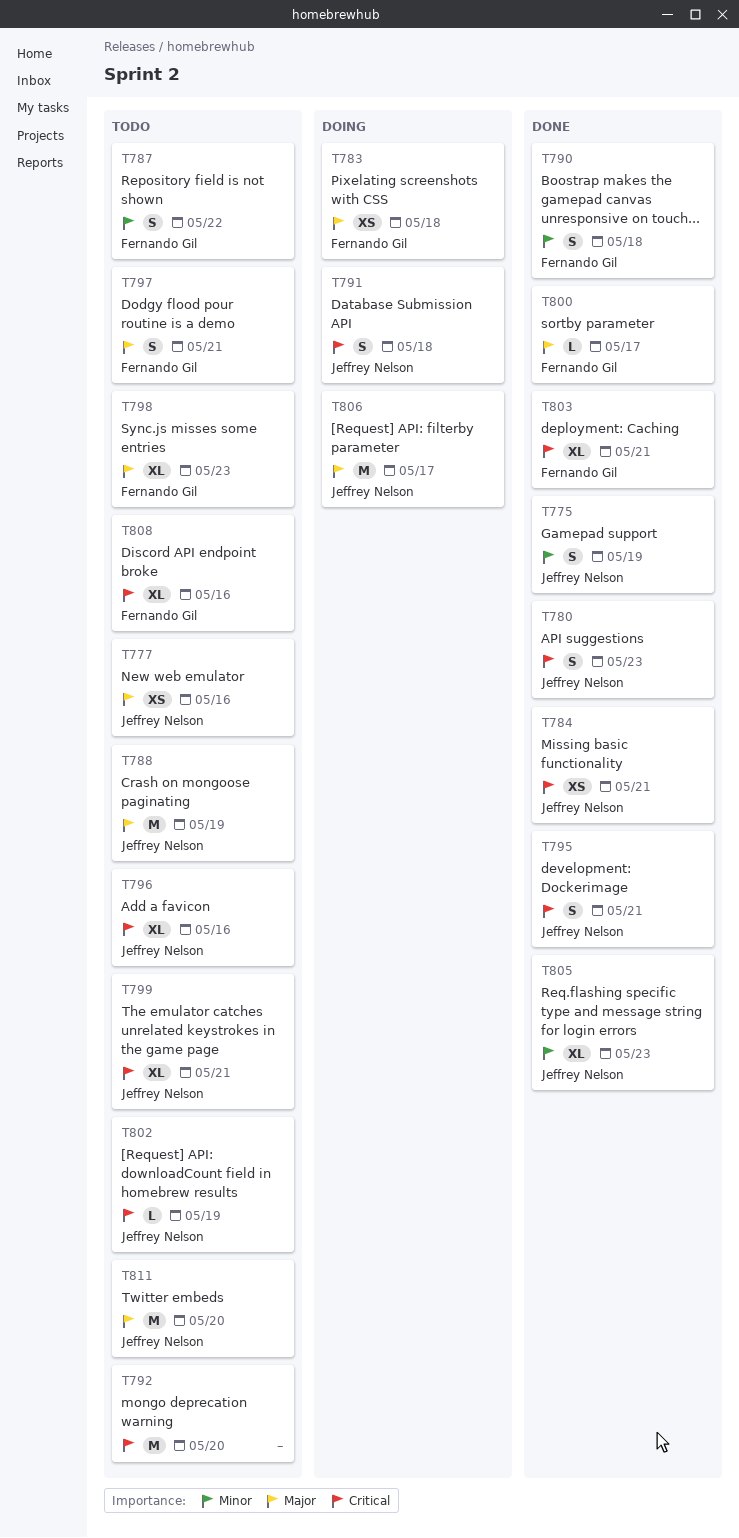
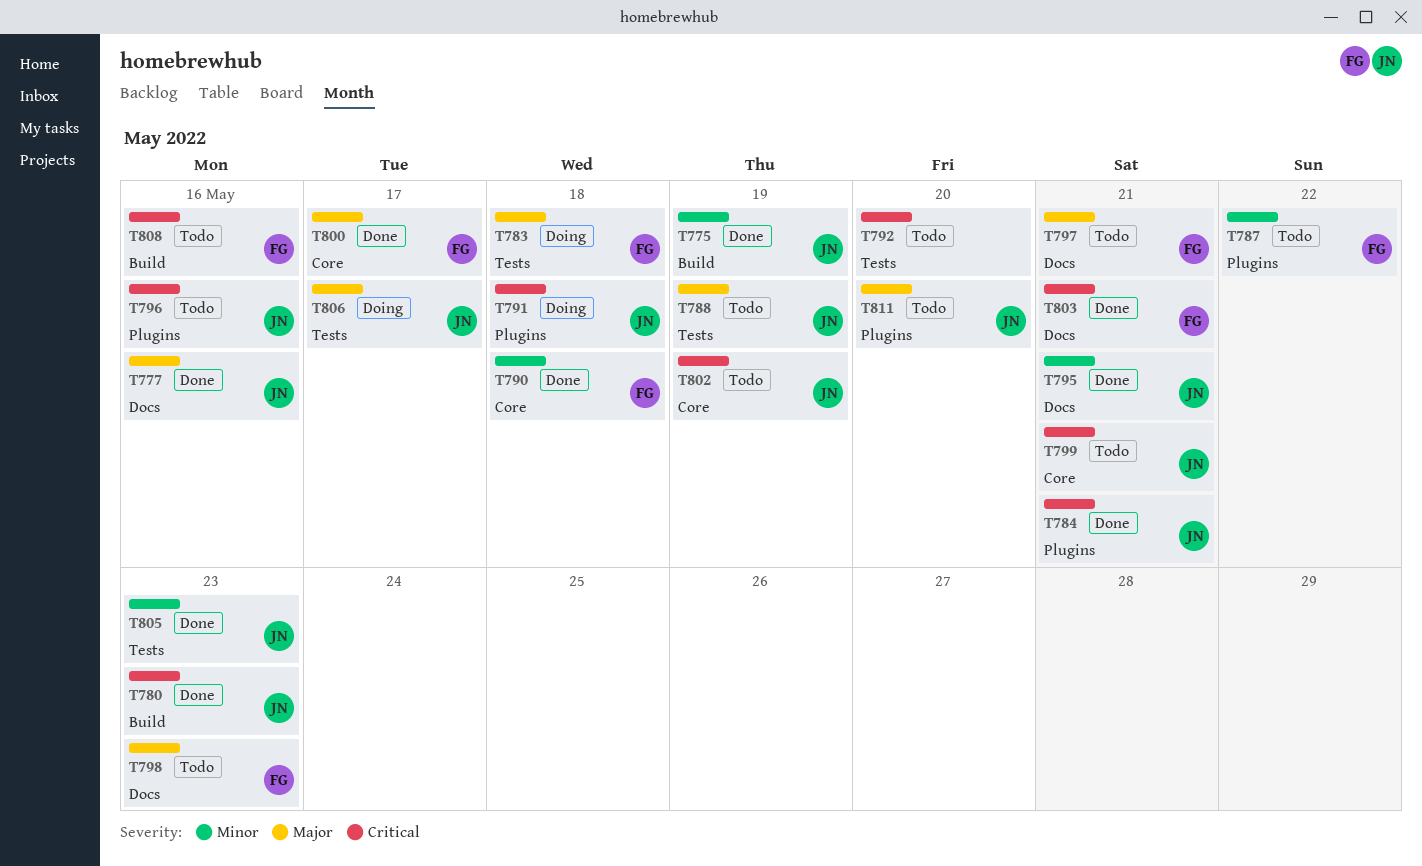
T777, status: Todo -> Done
T795, priority: Critical -> Minor

